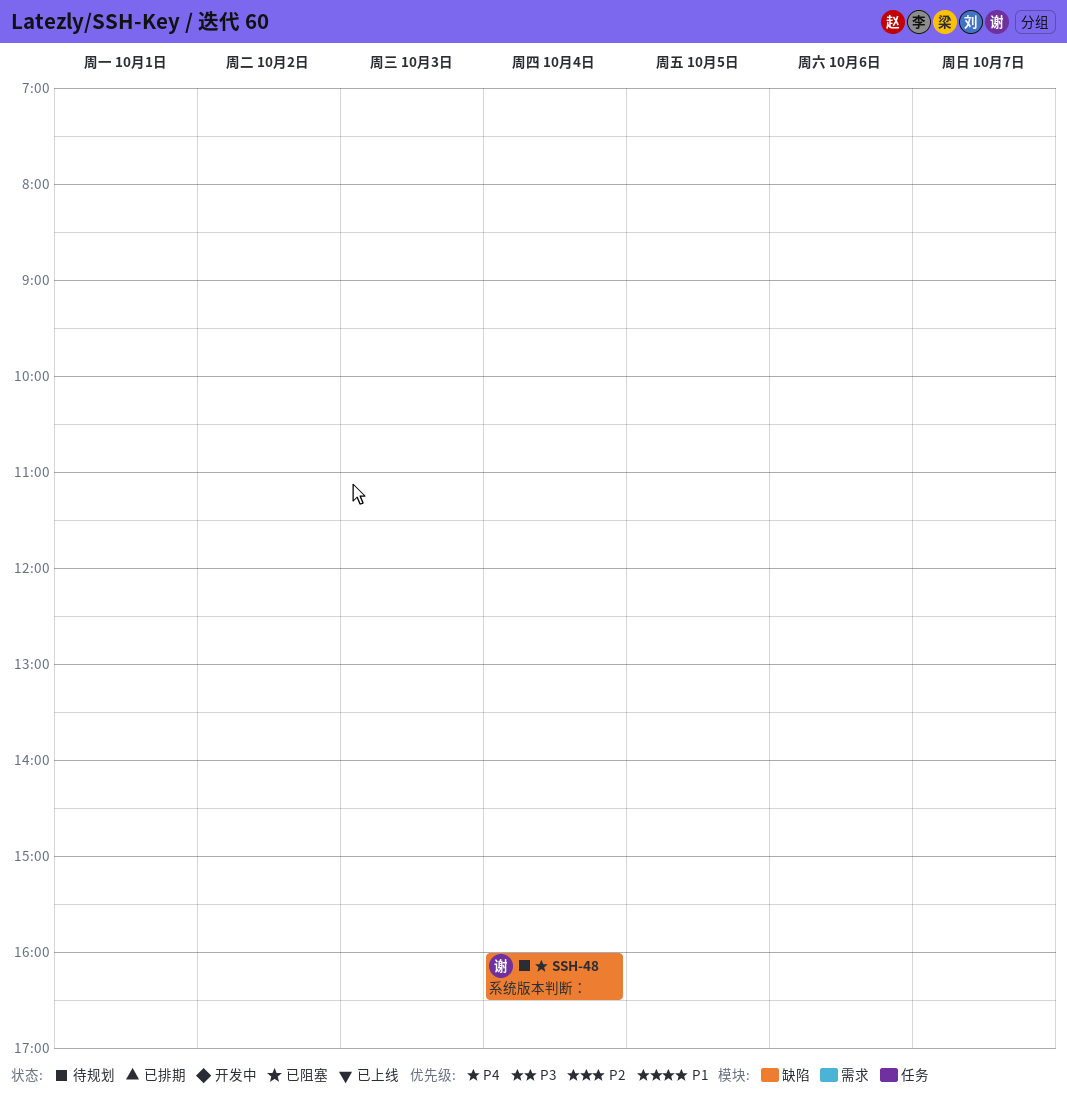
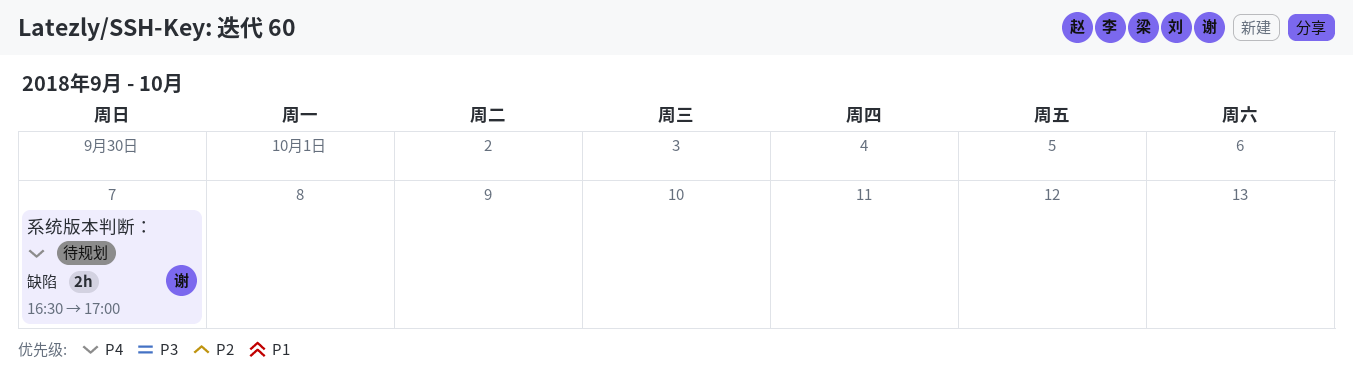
系统版本判断：, day: Oct 4 -> Oct 7
系统版本判断：, begins: 16:00 -> 16:30
系统版本判断：, ends: 16:30 -> 17:00

